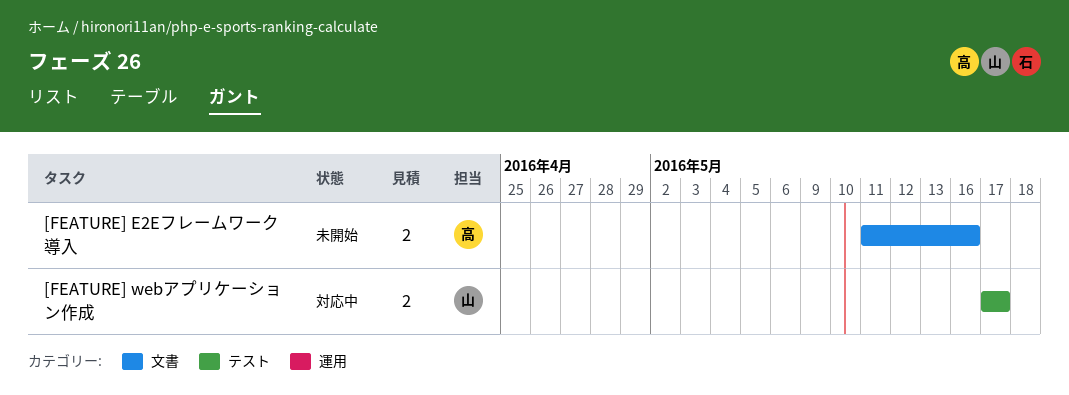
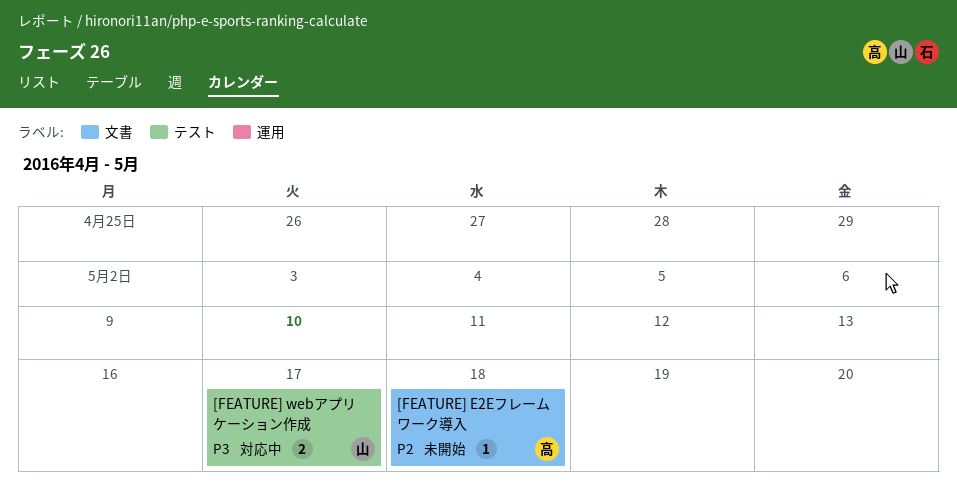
[FEATURE] E2Eフレームワーク導入, estimate: 2 -> 1
[FEATURE] E2Eフレームワーク導入, due: May 16 -> May 18

